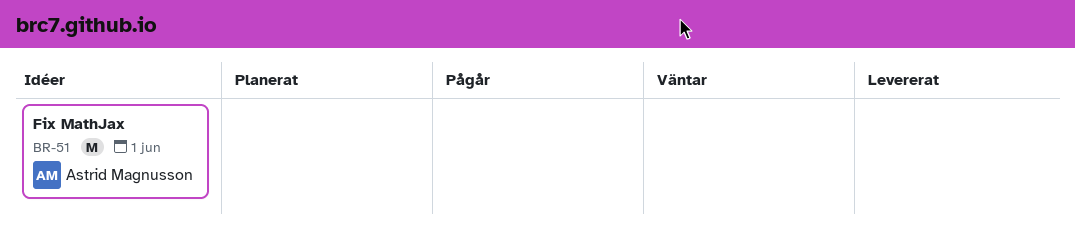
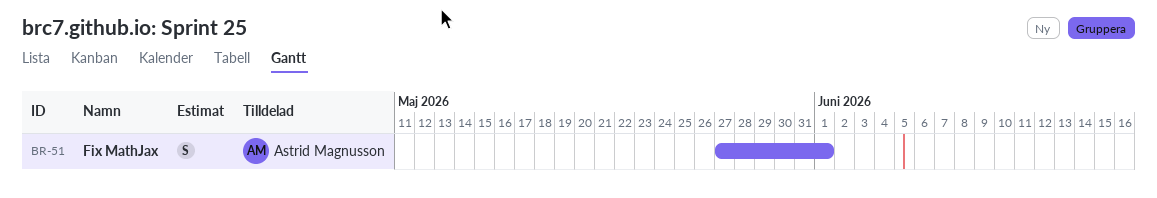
BR-51, estimate: M -> S

